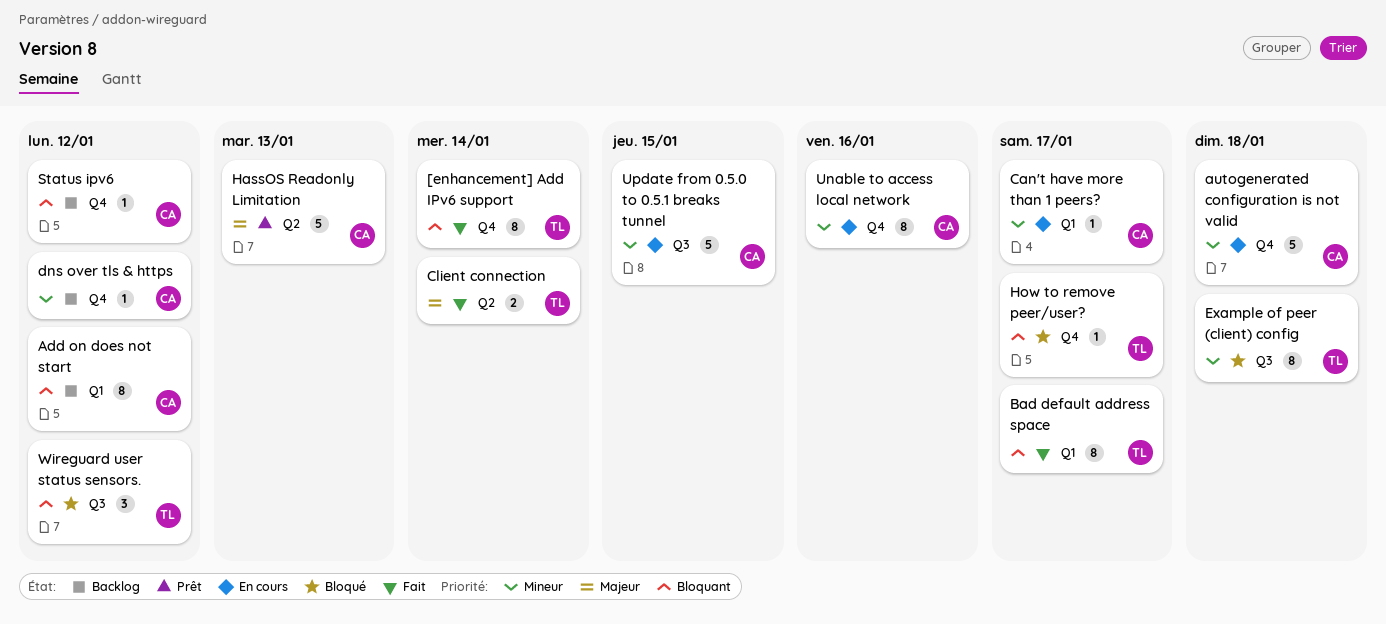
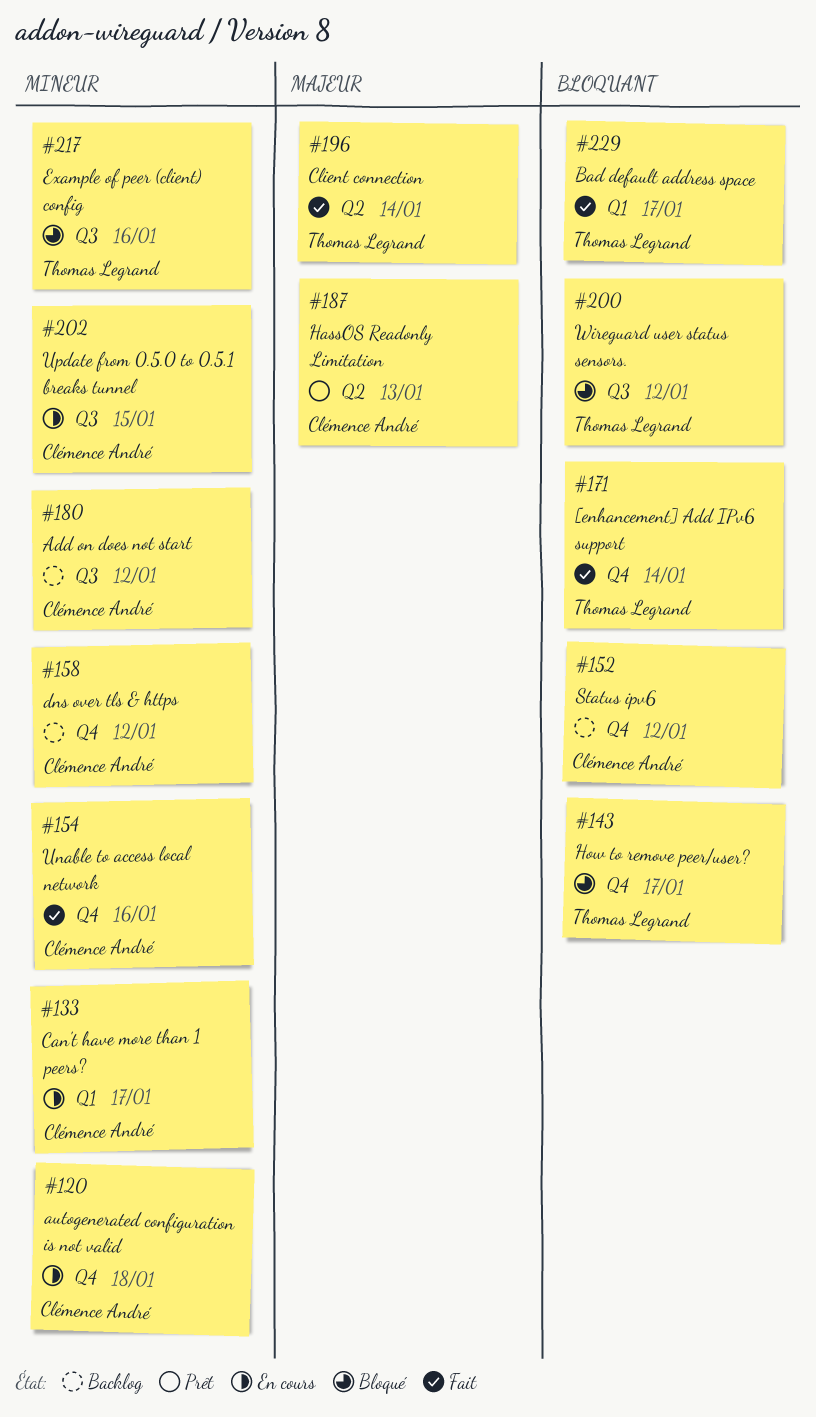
Add on does not start, priority: Bloquant -> Mineur
Add on does not start, label: Q1 -> Q3
Example of peer (client) config, due: Jan 18 -> Jan 16
Unable to access local network, status: En cours -> Fait

